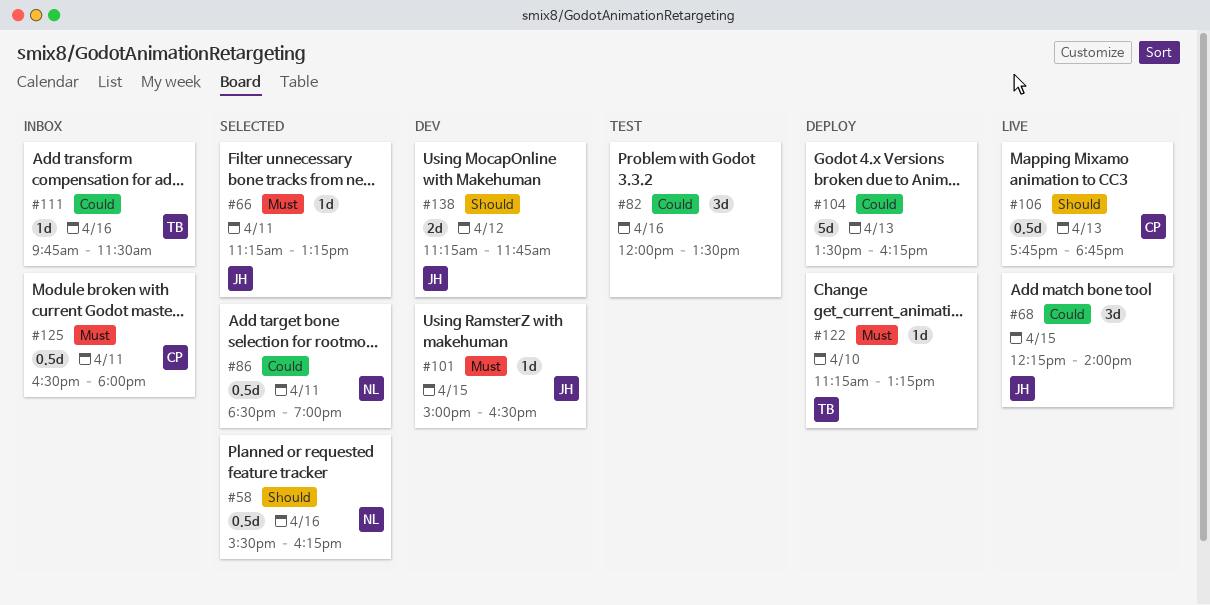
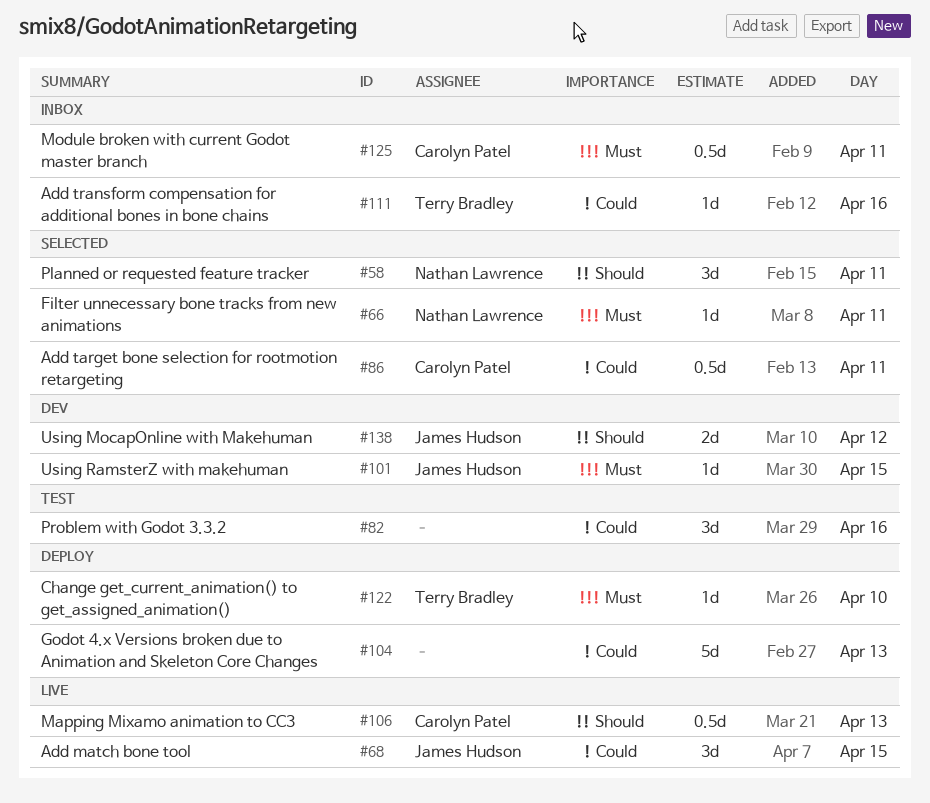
#58, estimate: 0.5d -> 3d
#58, day: Apr 16 -> Apr 11
#66, owner: James Hudson -> Nathan Lawrence
#86, owner: Nathan Lawrence -> Carolyn Patel

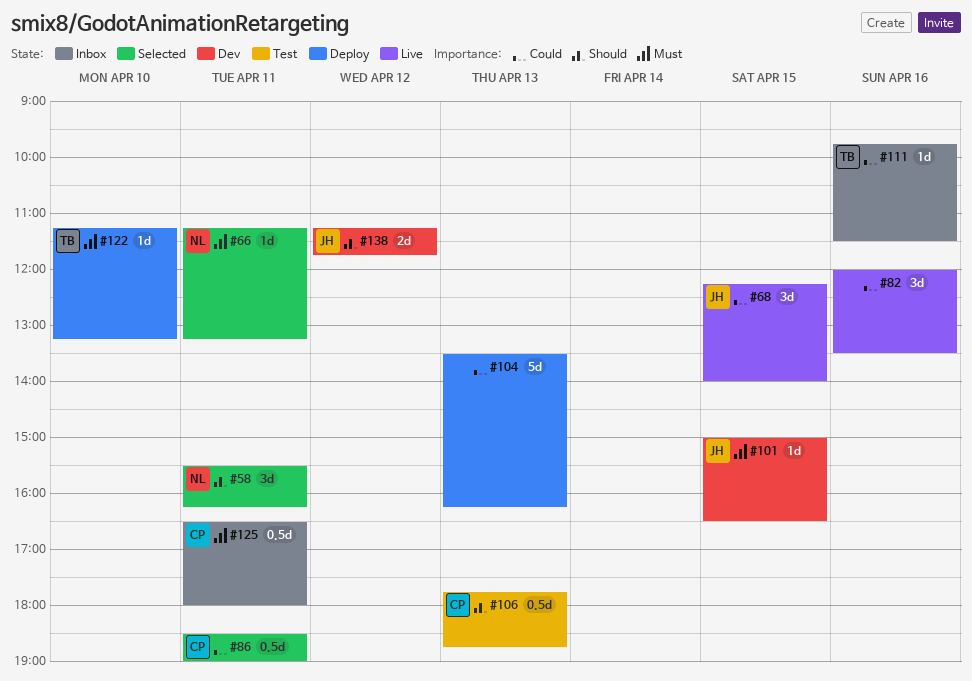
#82, status: Test -> Live
#106, status: Live -> Test

